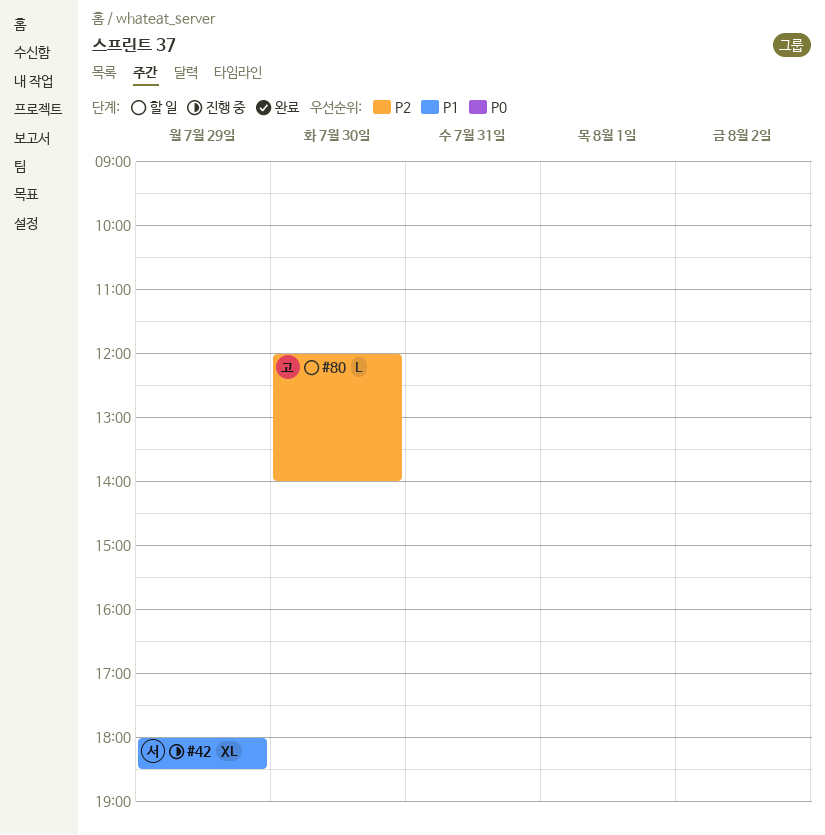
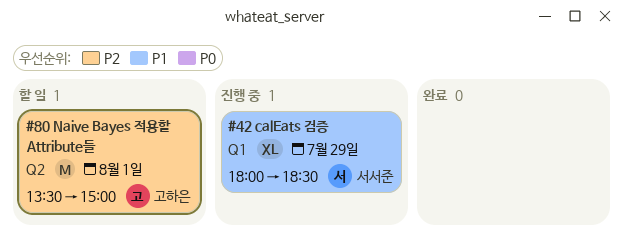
#80, estimate: L -> M
#80, day: Jul 30 -> Aug 1
#80, begins: 12:00 -> 13:30
#80, ends: 14:00 -> 15:00

